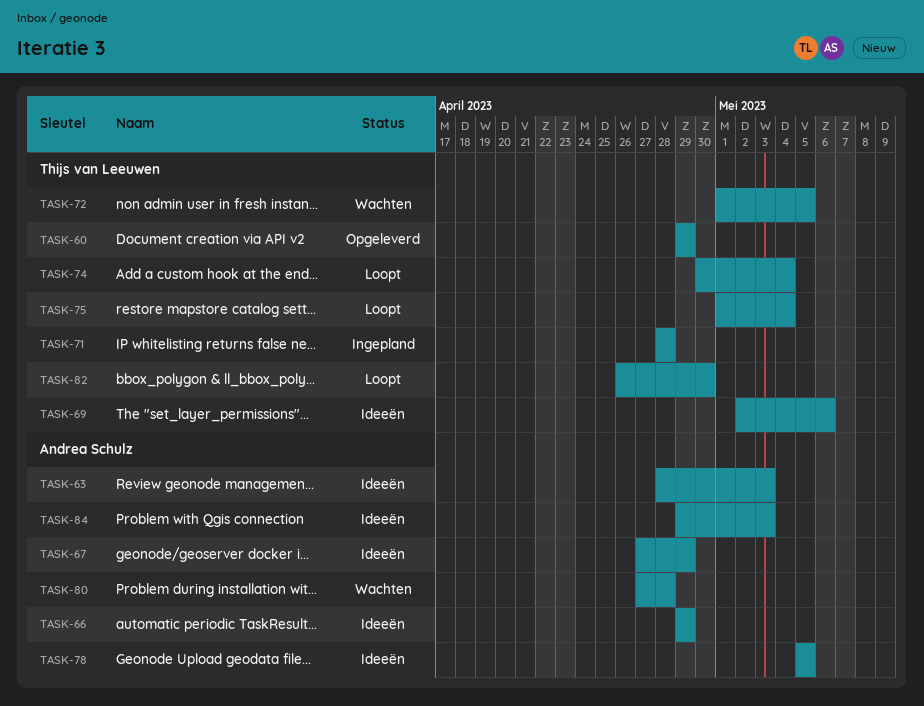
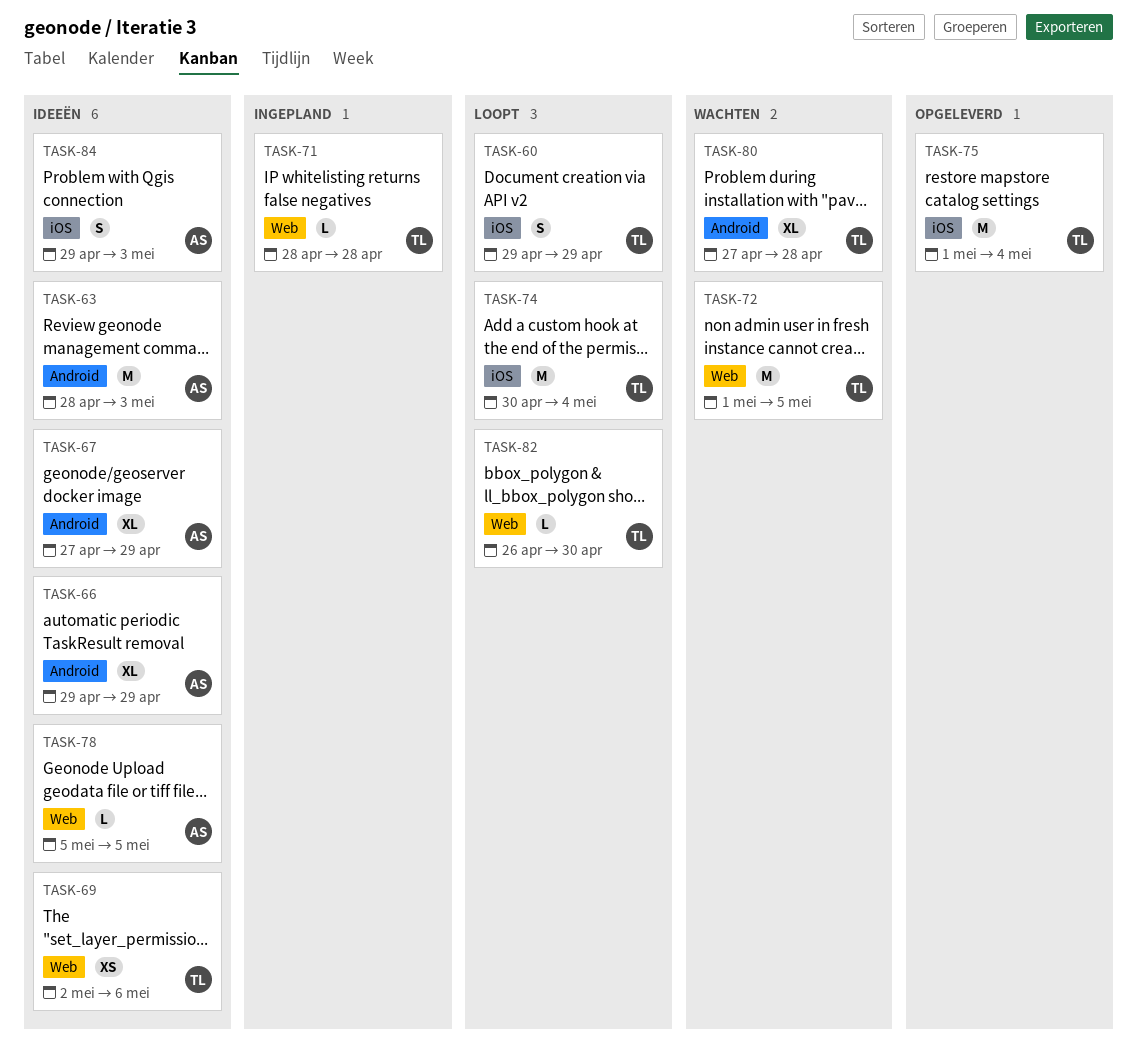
TASK-60, status: Opgeleverd -> Loopt
TASK-75, status: Loopt -> Opgeleverd
TASK-80, owner: Andrea Schulz -> Thijs van Leeuwen

